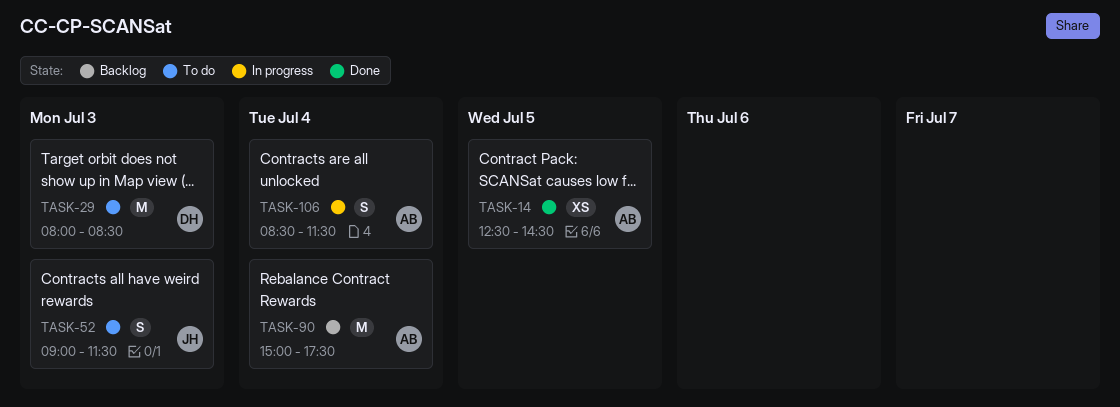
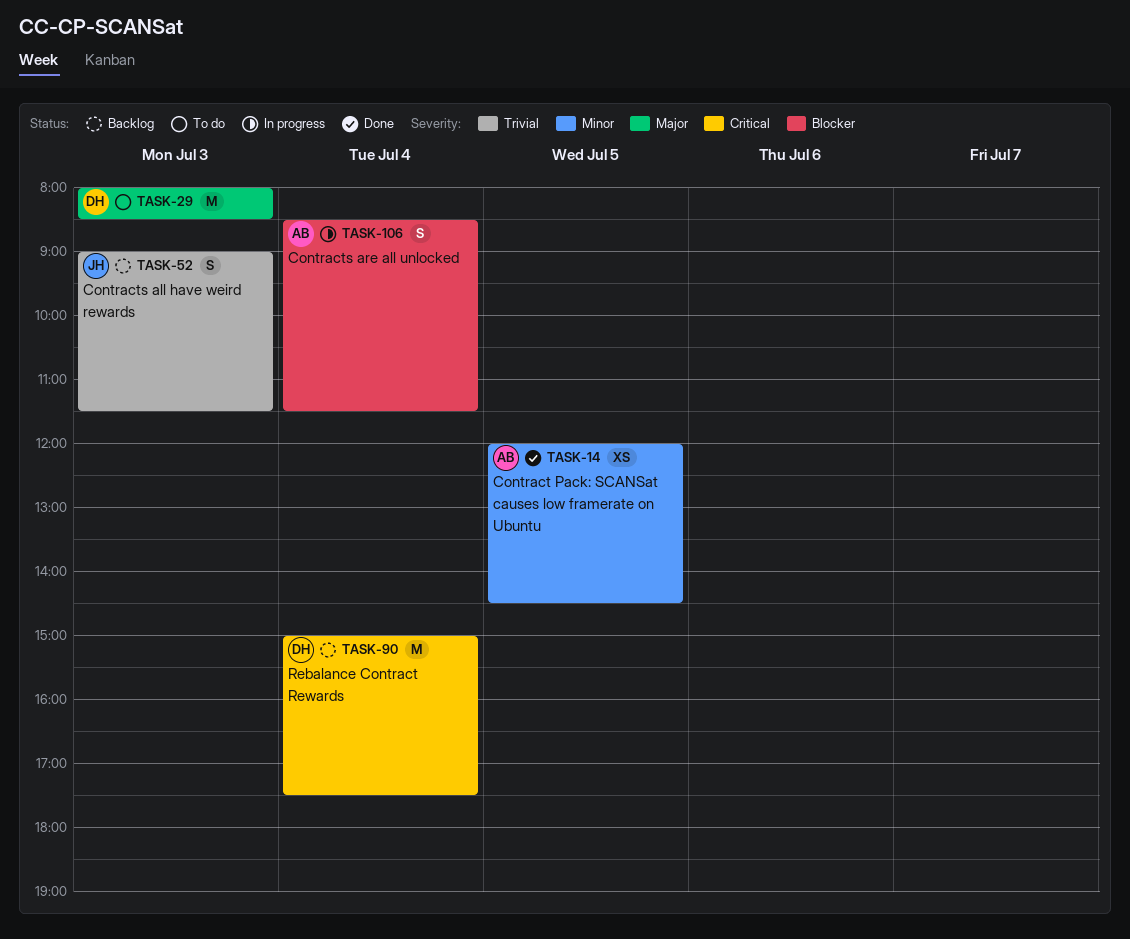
TASK-14, begins: 12:30 -> 12:00
TASK-52, status: To do -> Backlog
TASK-90, owner: AB -> DH

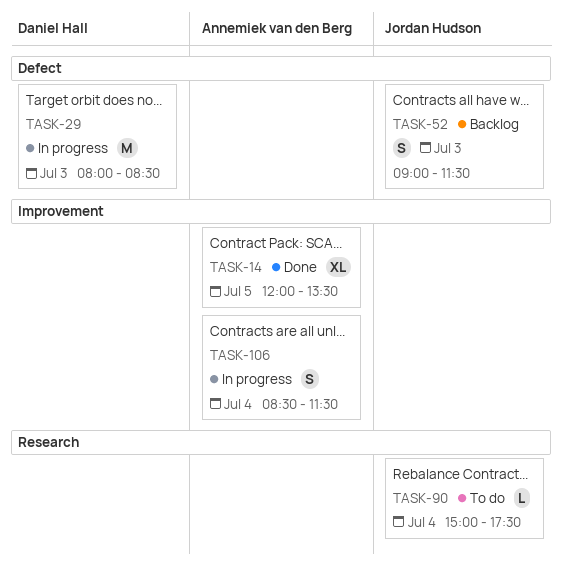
TASK-14, estimate: XS -> XL
TASK-14, ends: 14:30 -> 13:30
TASK-29, status: To do -> In progress
TASK-90, status: Backlog -> To do
TASK-90, owner: Daniel Hall -> Jordan Hudson
TASK-90, estimate: M -> L

